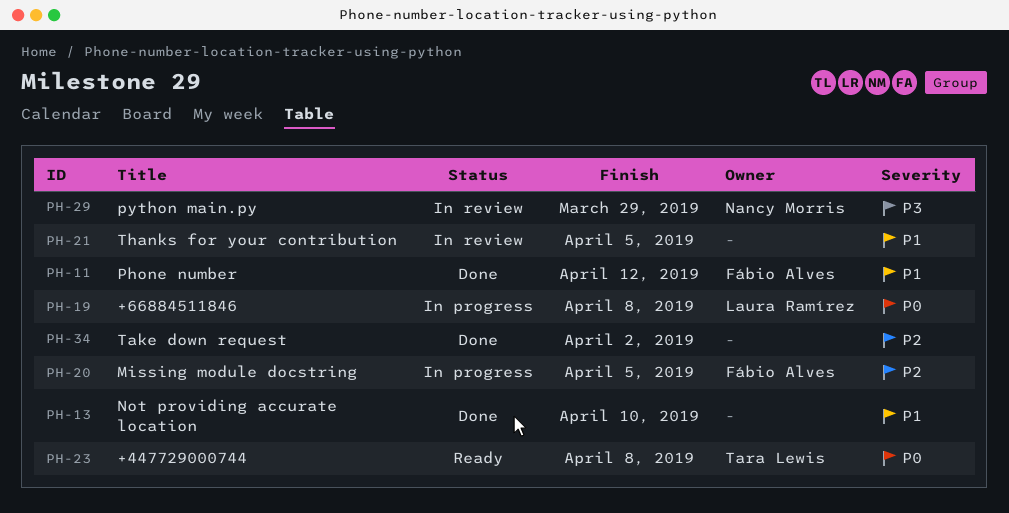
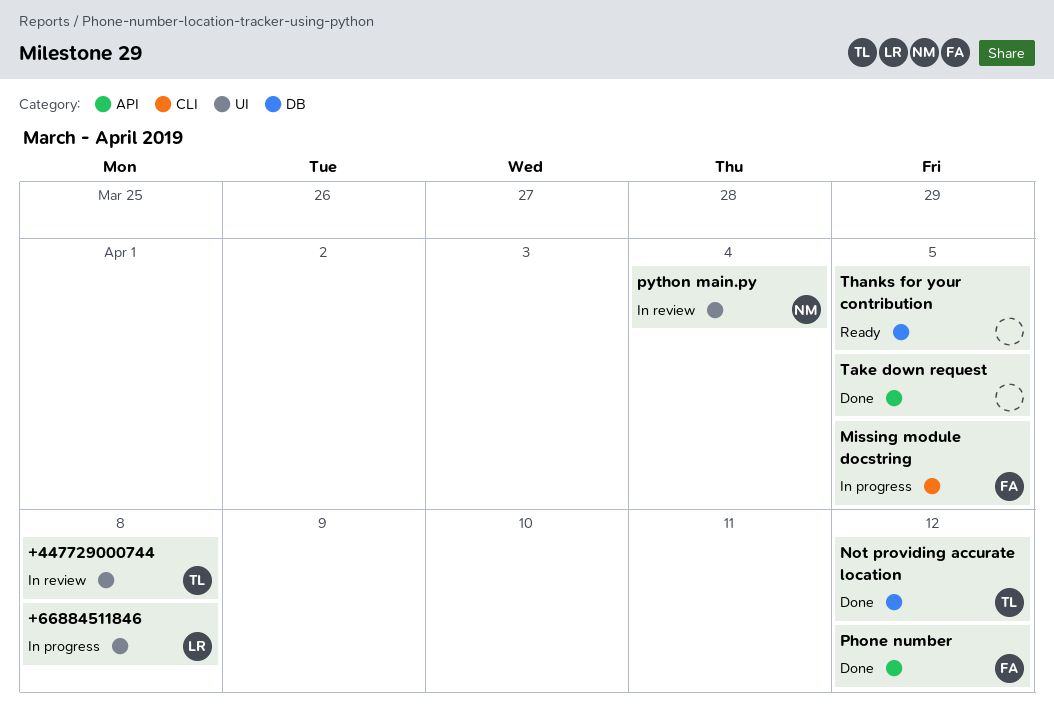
+447729000744, status: Ready -> In review
Not providing accurate location, owner: none -> Tara Lewis
Not providing accurate location, due: Apr 10 -> Apr 12
python main.py, due: Mar 29 -> Apr 4
Take down request, due: Apr 2 -> Apr 5
Thanks for your contribution, status: In review -> Ready

